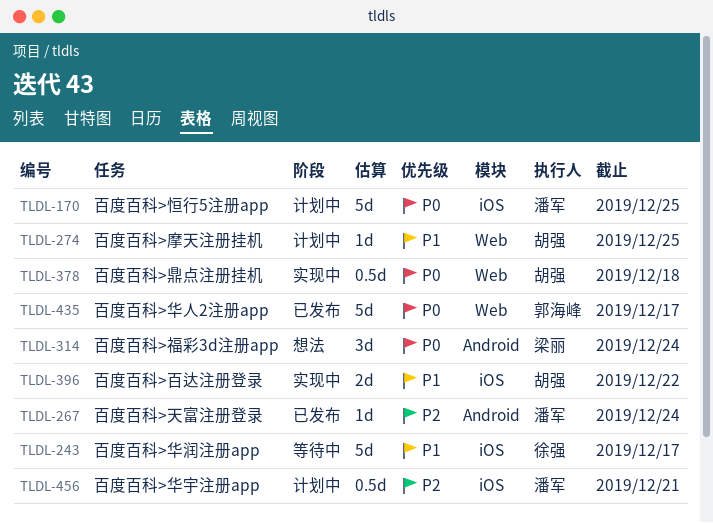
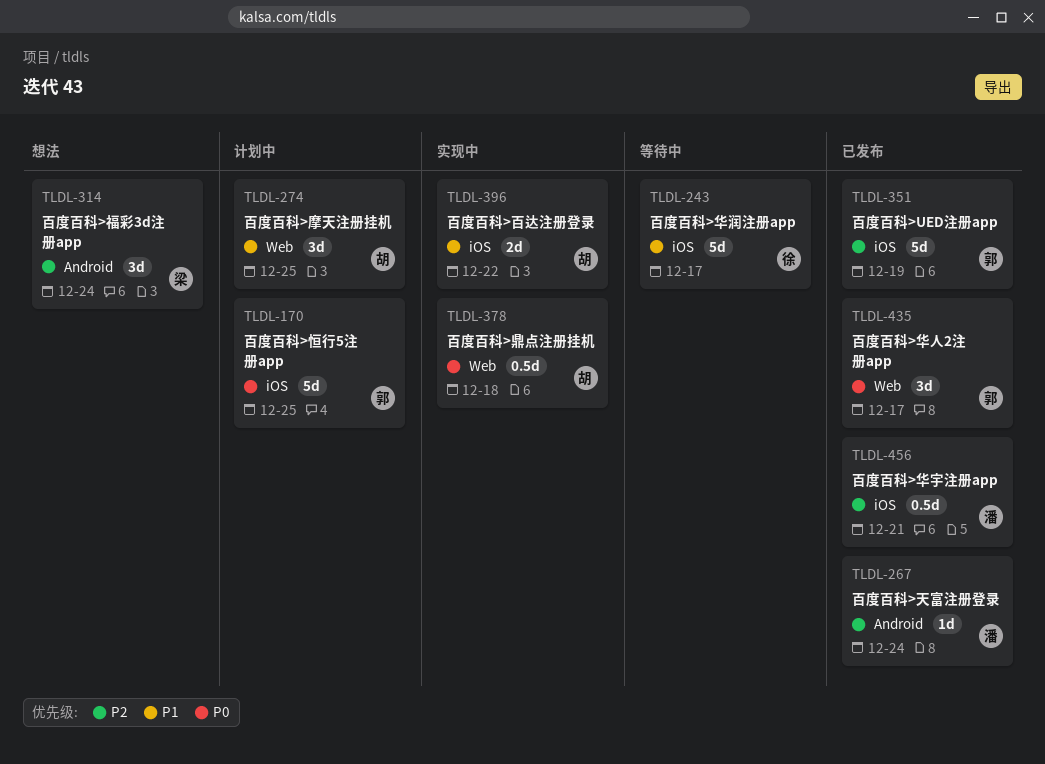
TLDL-170, owner: 潘军 -> 郭海峰
TLDL-274, estimate: 1d -> 3d
TLDL-314, priority: P0 -> P2
TLDL-351: none -> present
TLDL-435, estimate: 5d -> 3d
TLDL-456, status: 计划中 -> 已发布

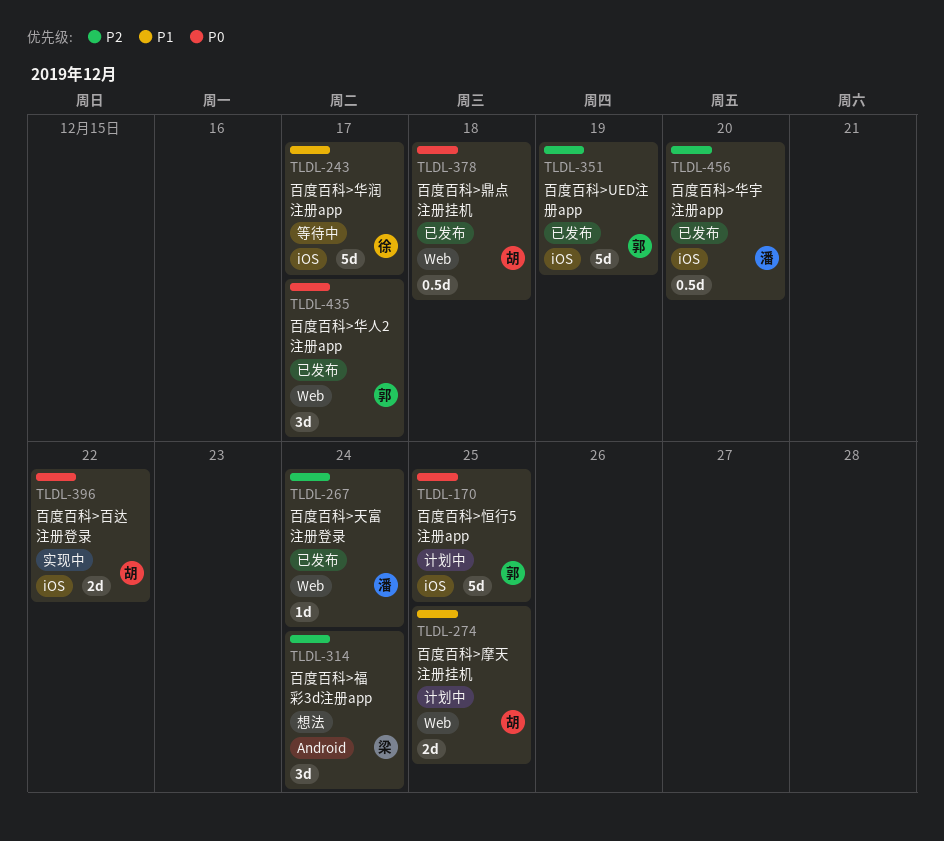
TLDL-267, label: Android -> Web
TLDL-274, estimate: 3d -> 2d
TLDL-378, status: 实现中 -> 已发布
TLDL-396, priority: P1 -> P0
TLDL-456, due: Dec 21 -> Dec 20

